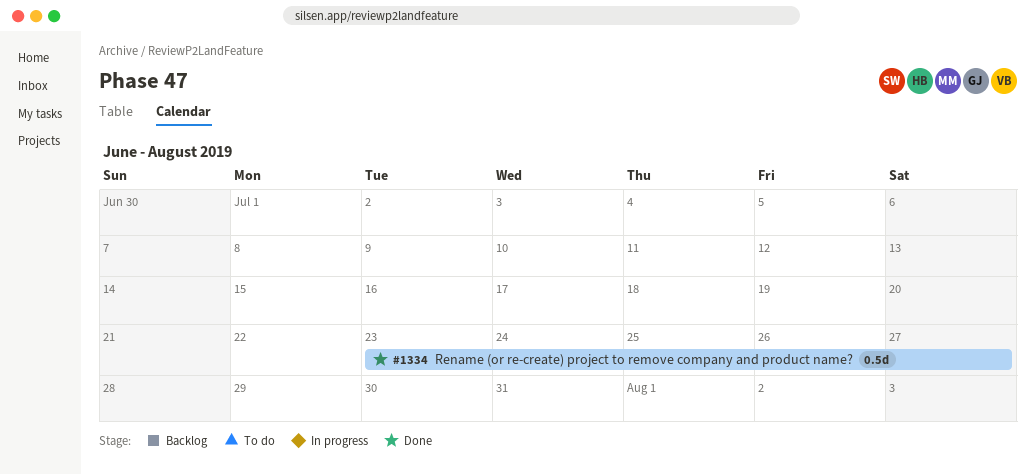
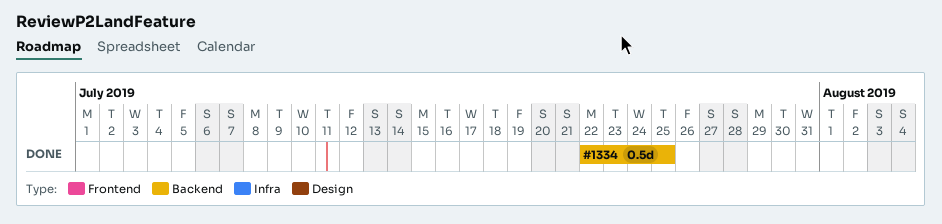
#1334, start: Jul 23 -> Jul 22
#1334, due: Jul 27 -> Jul 25

